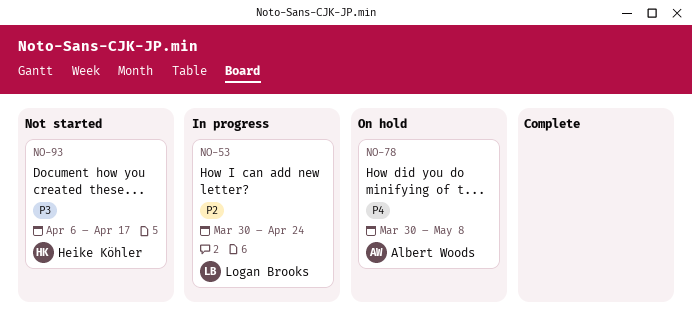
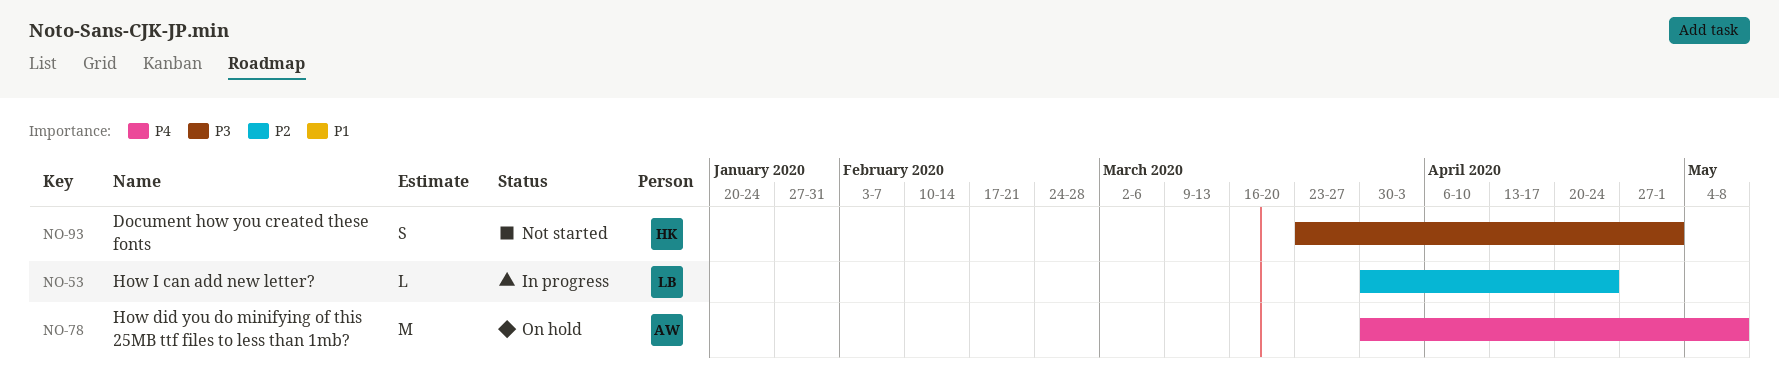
NO-93, start: Apr 6 -> Mar 23
NO-93, due: Apr 17 -> May 1

